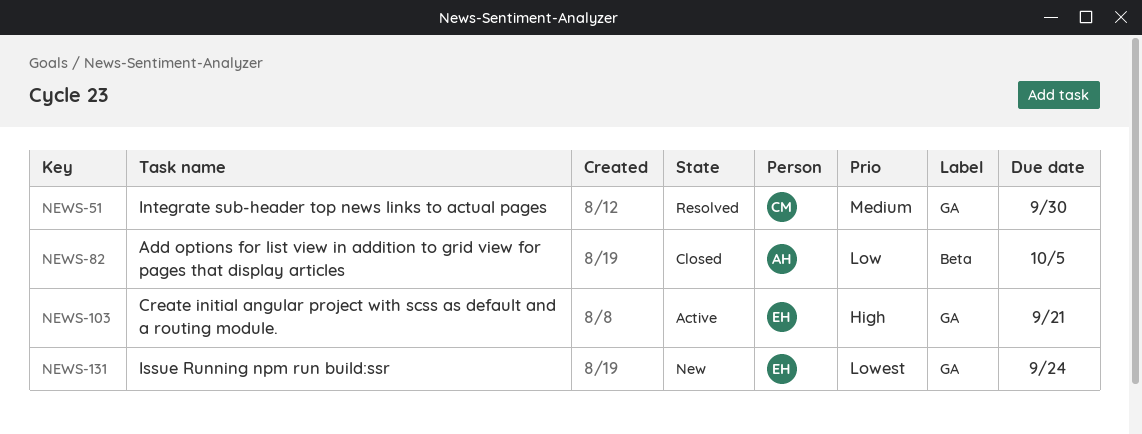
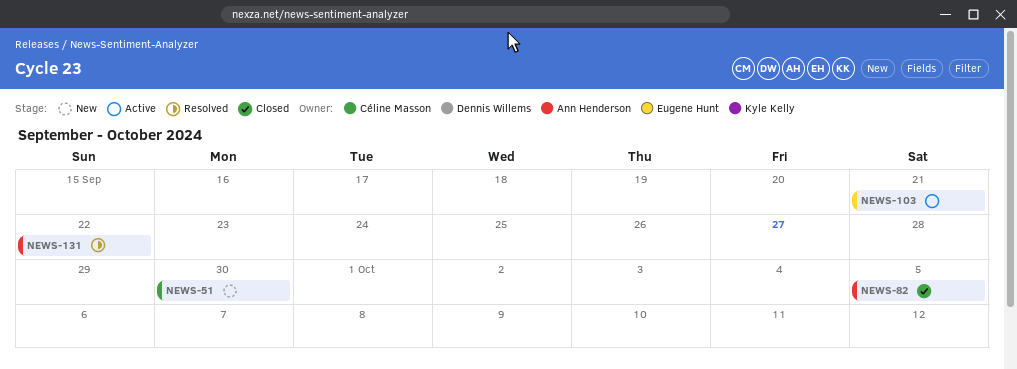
NEWS-51, status: Resolved -> New
NEWS-131, status: New -> Resolved
NEWS-131, owner: Eugene Hunt -> Ann Henderson
NEWS-131, due: Sep 24 -> Sep 22

